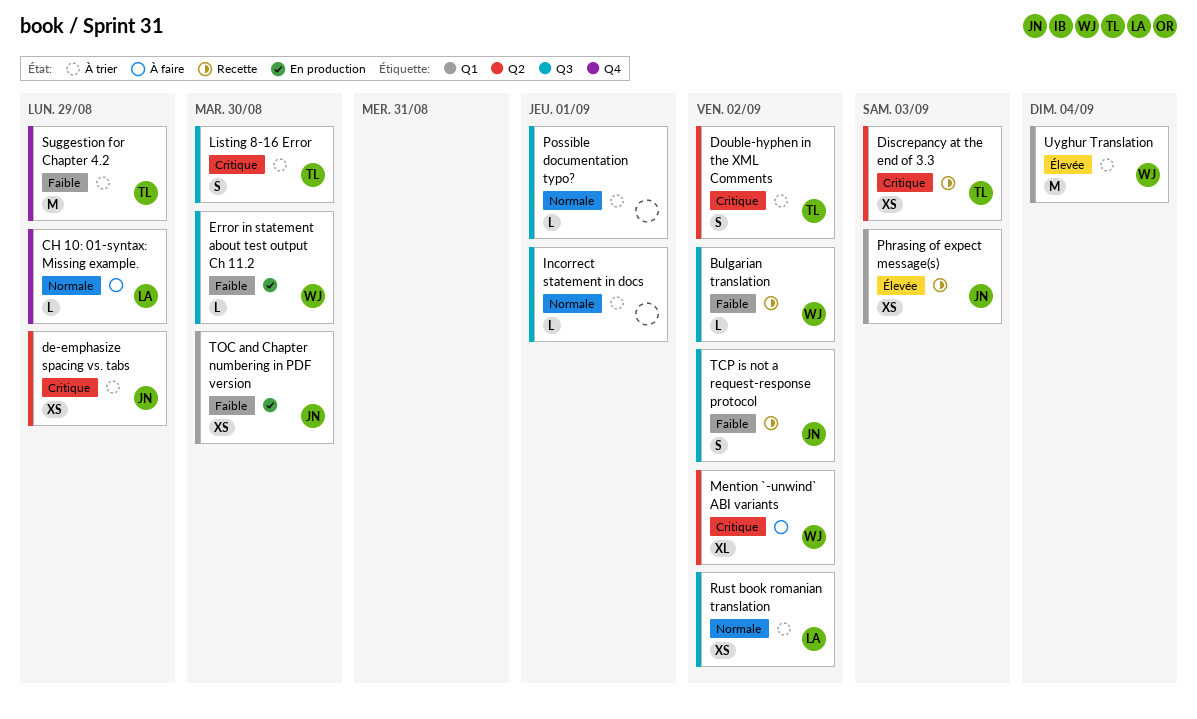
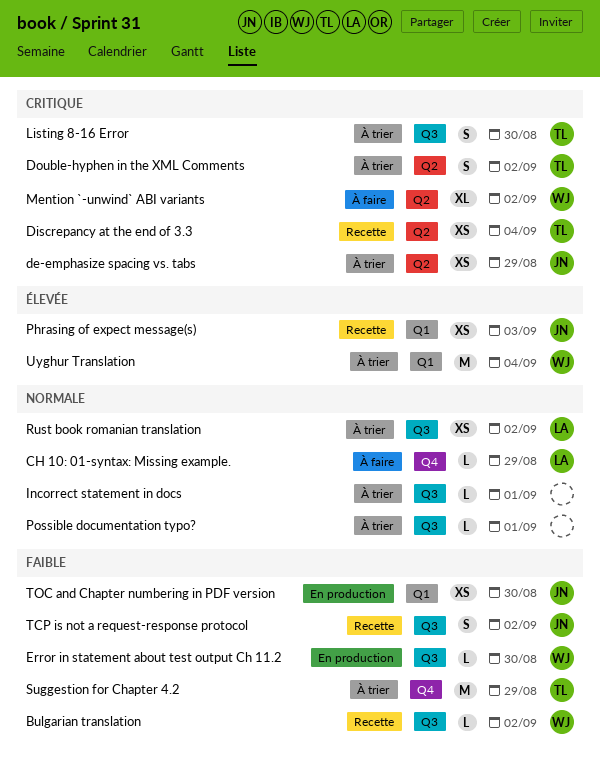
Discrepancy at the end of 3.3, due: Sep 3 -> Sep 4

